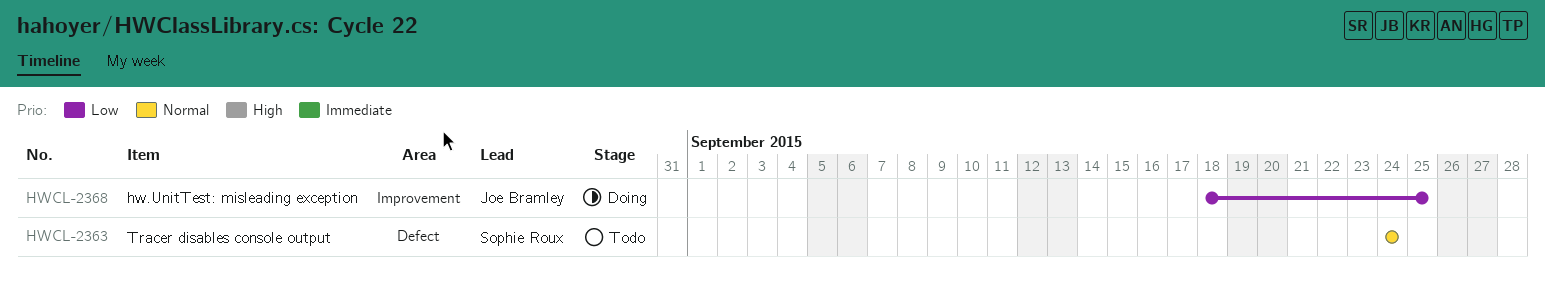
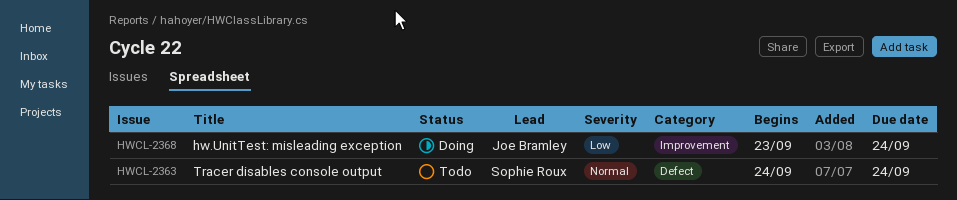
HWCL-2368, start: Sep 18 -> Sep 23
HWCL-2368, due: Sep 25 -> Sep 24

